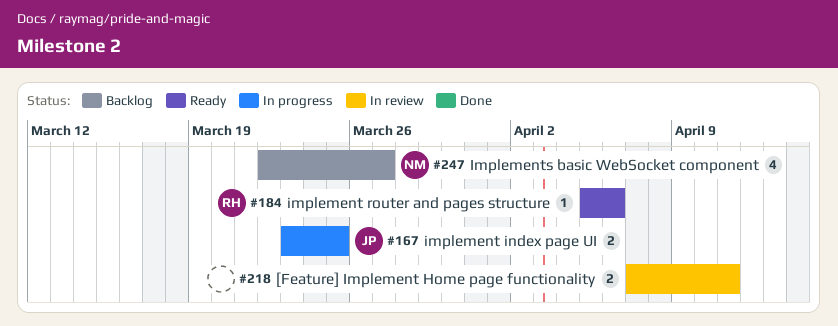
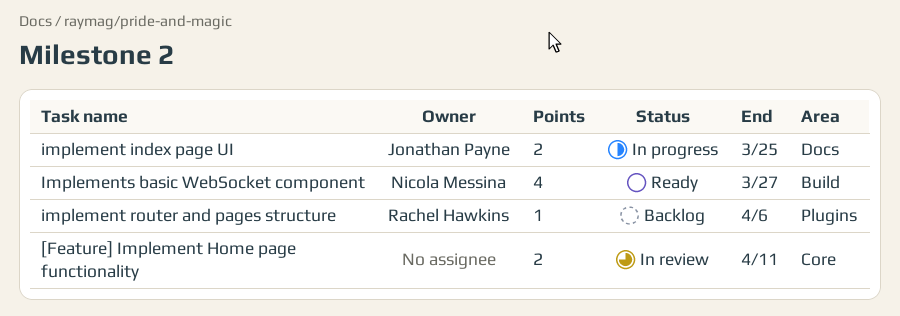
implement router and pages structure, status: Ready -> Backlog
Implements basic WebSocket component, status: Backlog -> Ready

